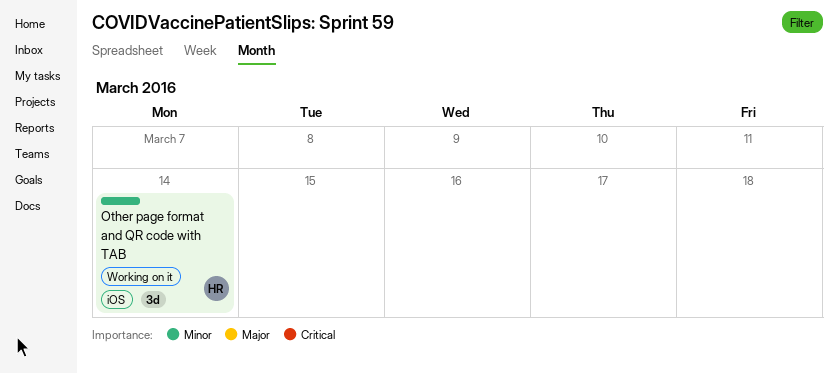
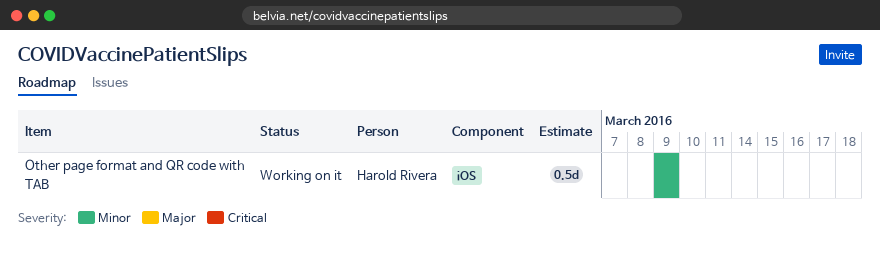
Other page format and QR code with TAB, estimate: 3d -> 0.5d
Other page format and QR code with TAB, due: Mar 14 -> Mar 9

